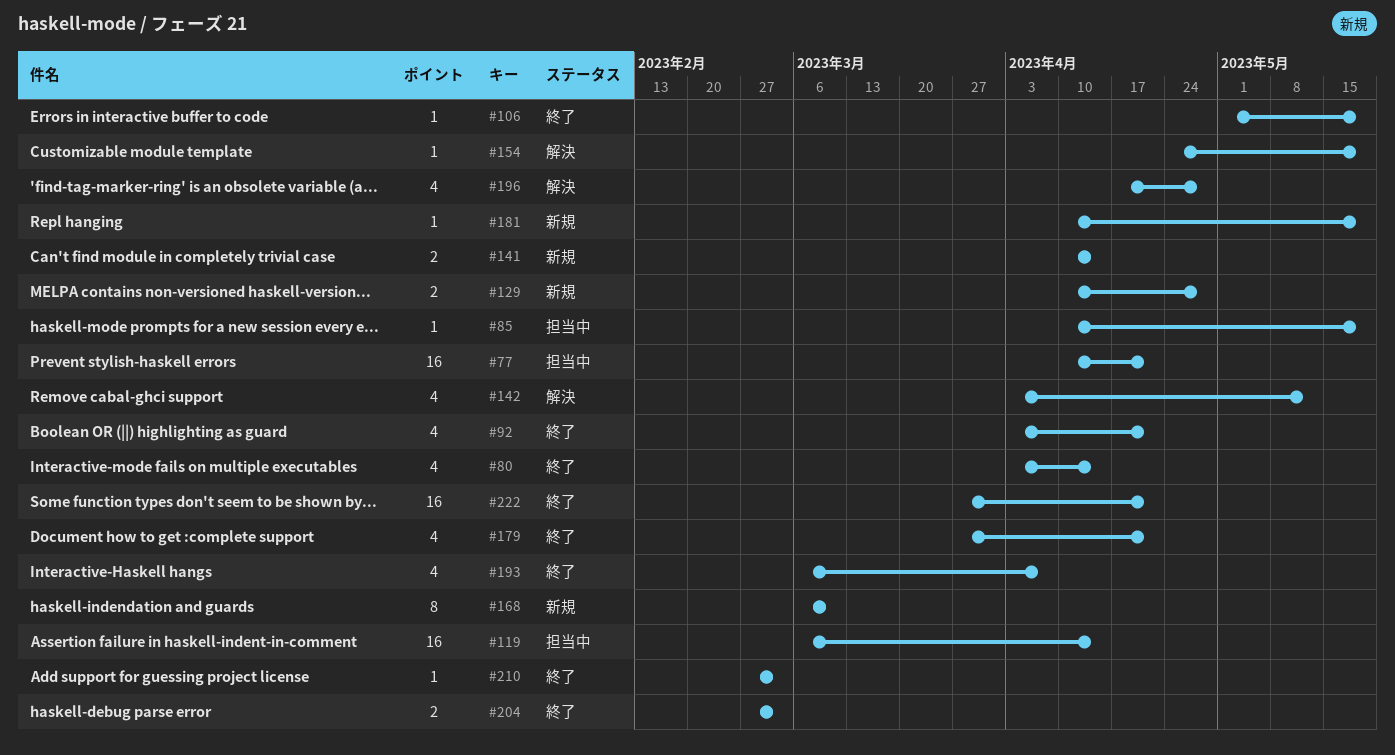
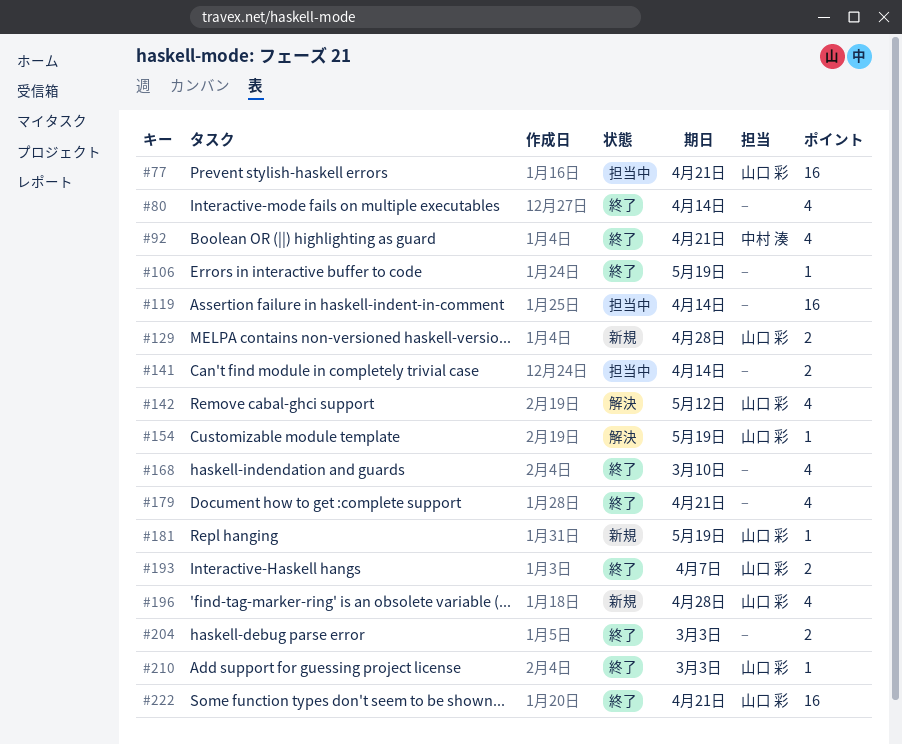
#85: present -> none
#141, status: 新規 -> 担当中
#168, status: 新規 -> 終了
#168, estimate: 8 -> 4
#193, estimate: 4 -> 2
#196, status: 解決 -> 新規

